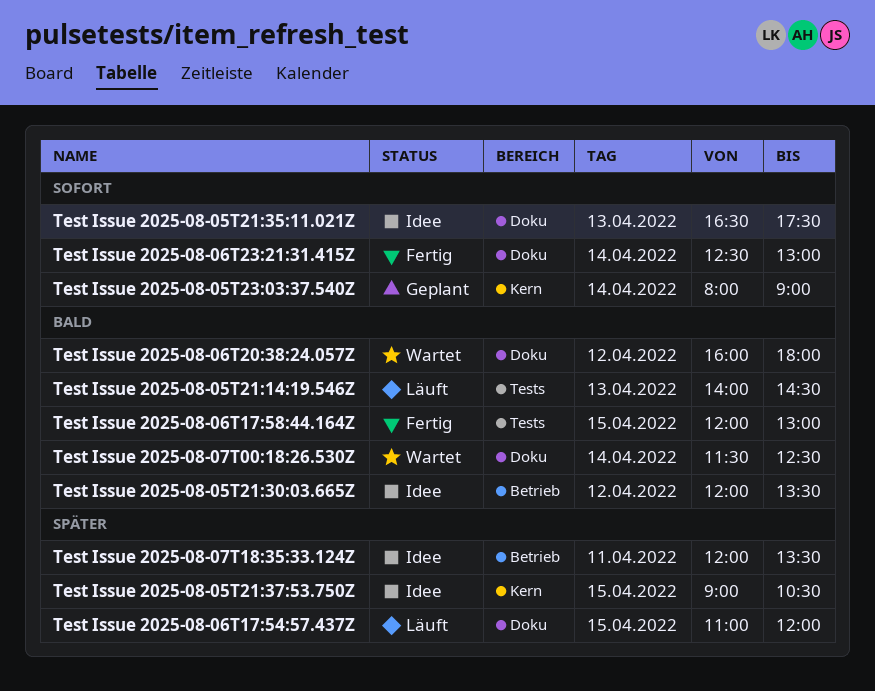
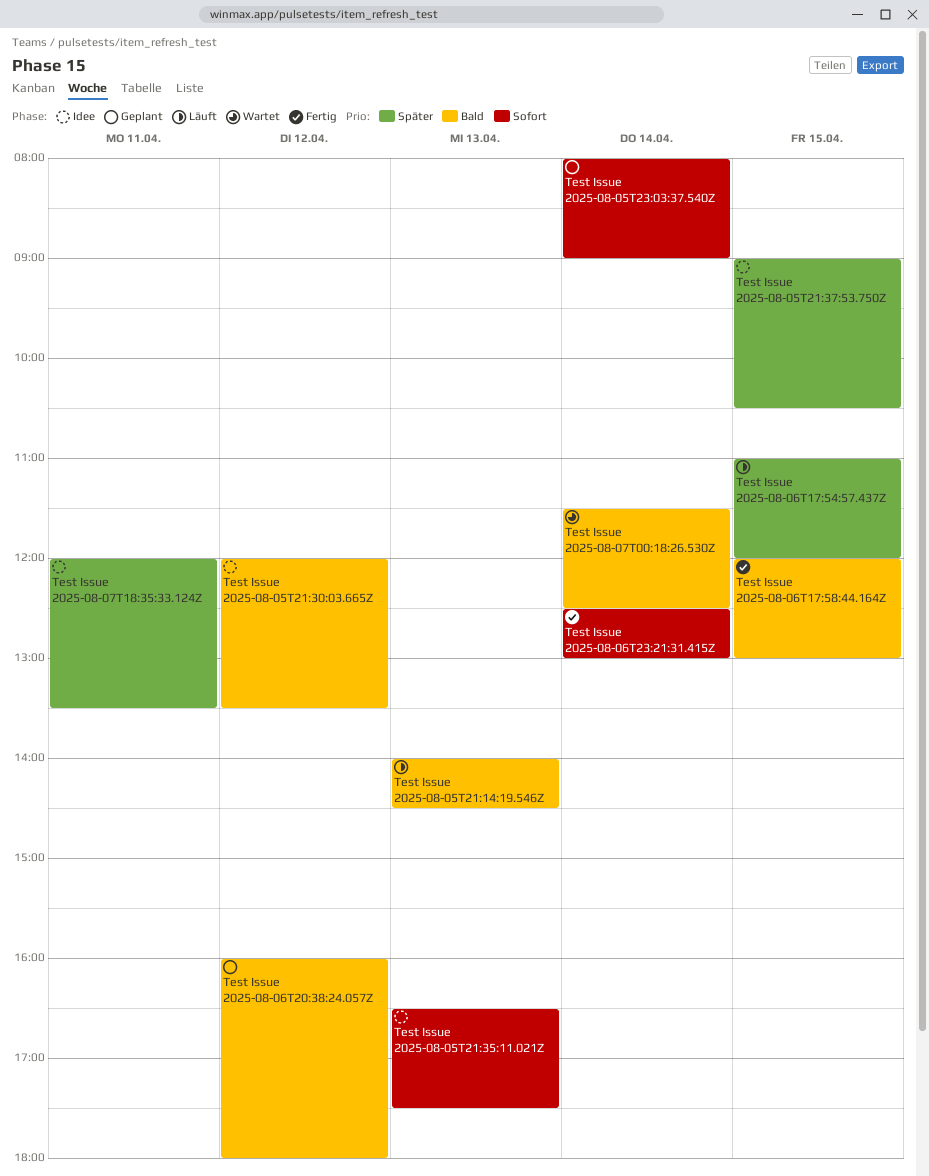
Test Issue 2025-08-06T20:38:24.057Z, status: Wartet -> Geplant

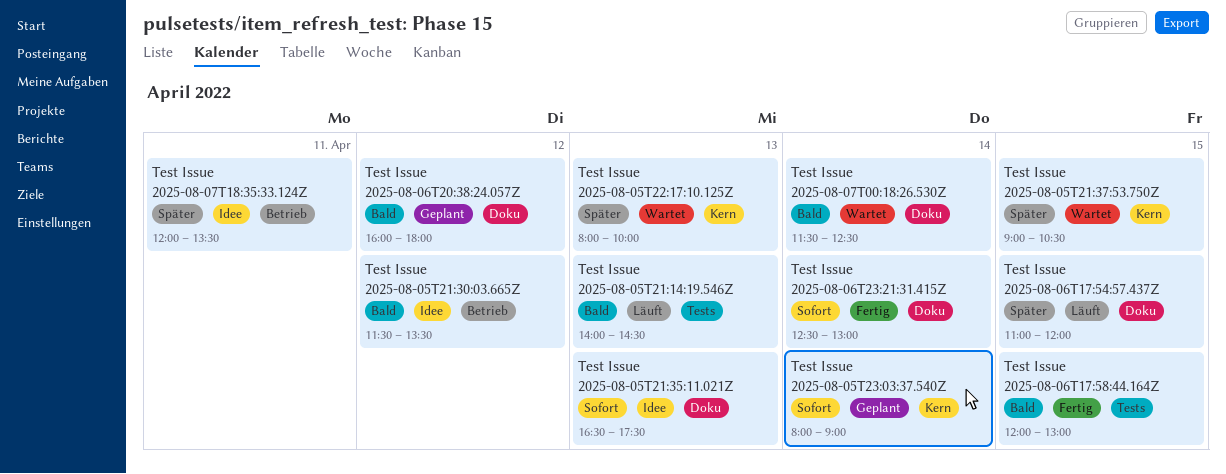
Test Issue 2025-08-05T21:30:03.665Z, begins: 12:00 -> 11:30
Test Issue 2025-08-05T21:37:53.750Z, status: Idee -> Wartet
Test Issue 2025-08-05T22:17:10.125Z: none -> present

